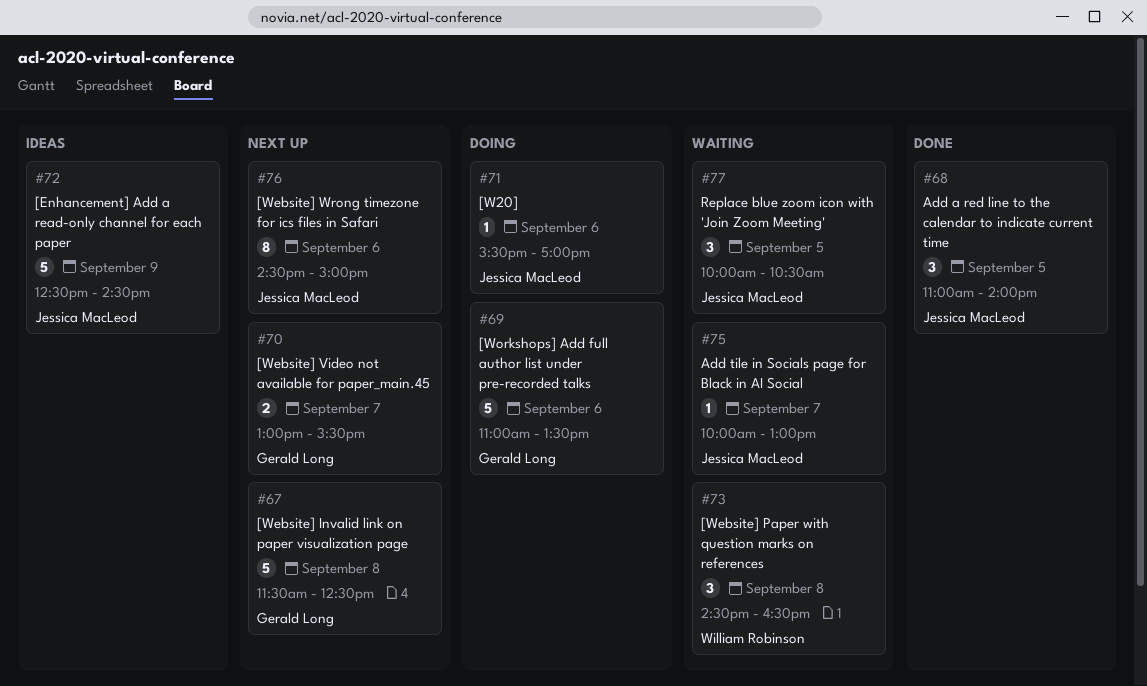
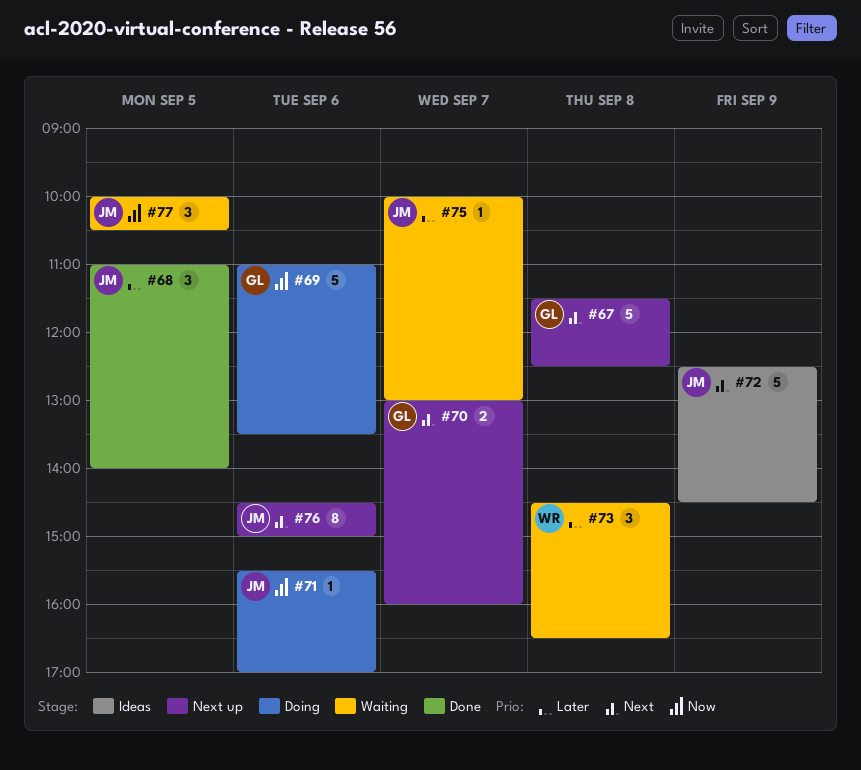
#70, ends: 15:30 -> 16:00

